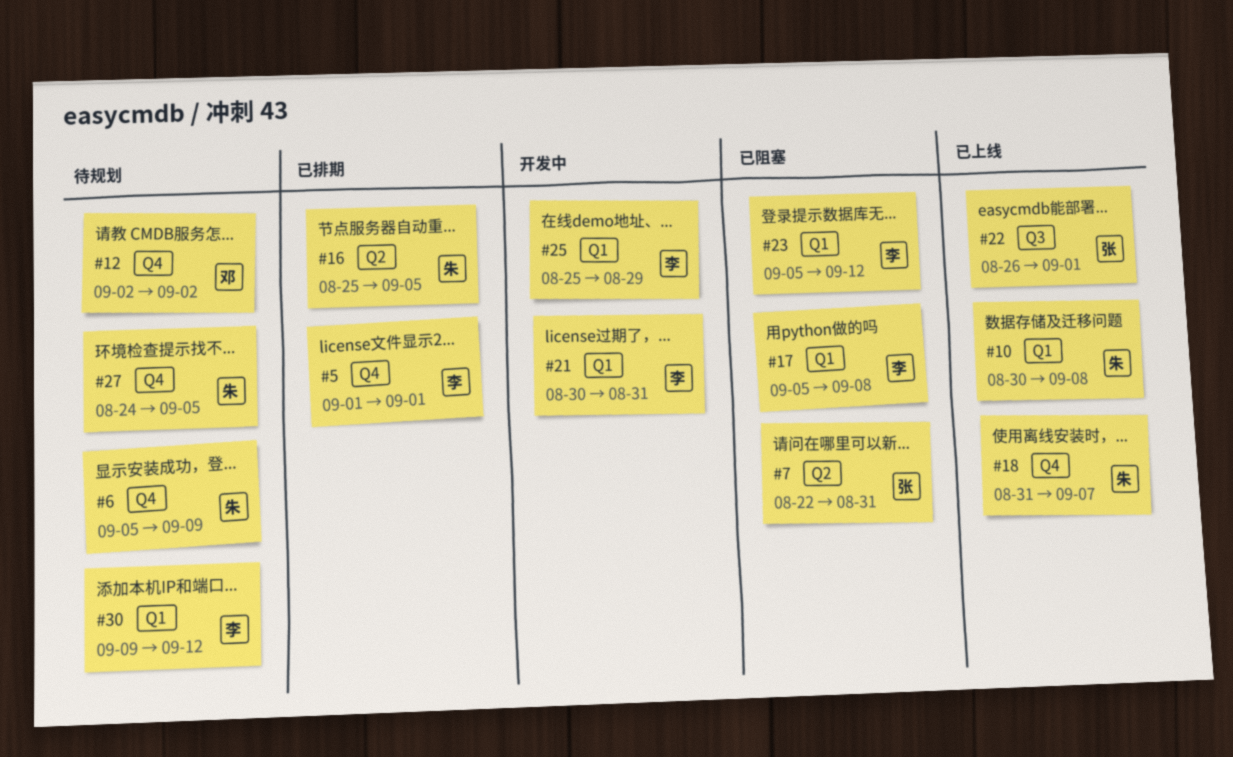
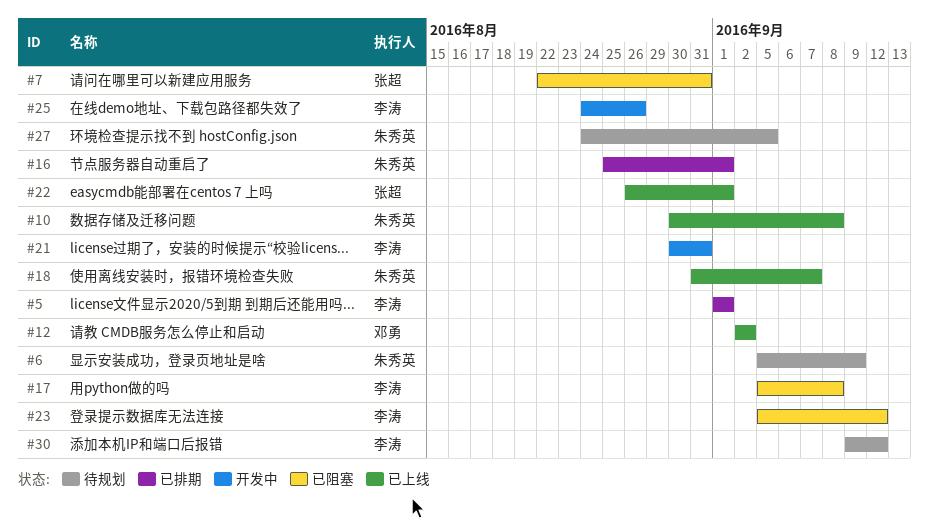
#12, status: 待规划 -> 已上线
#16, due: Sep 5 -> Sep 1
#25, start: Aug 25 -> Aug 24
#25, due: Aug 29 -> Aug 26

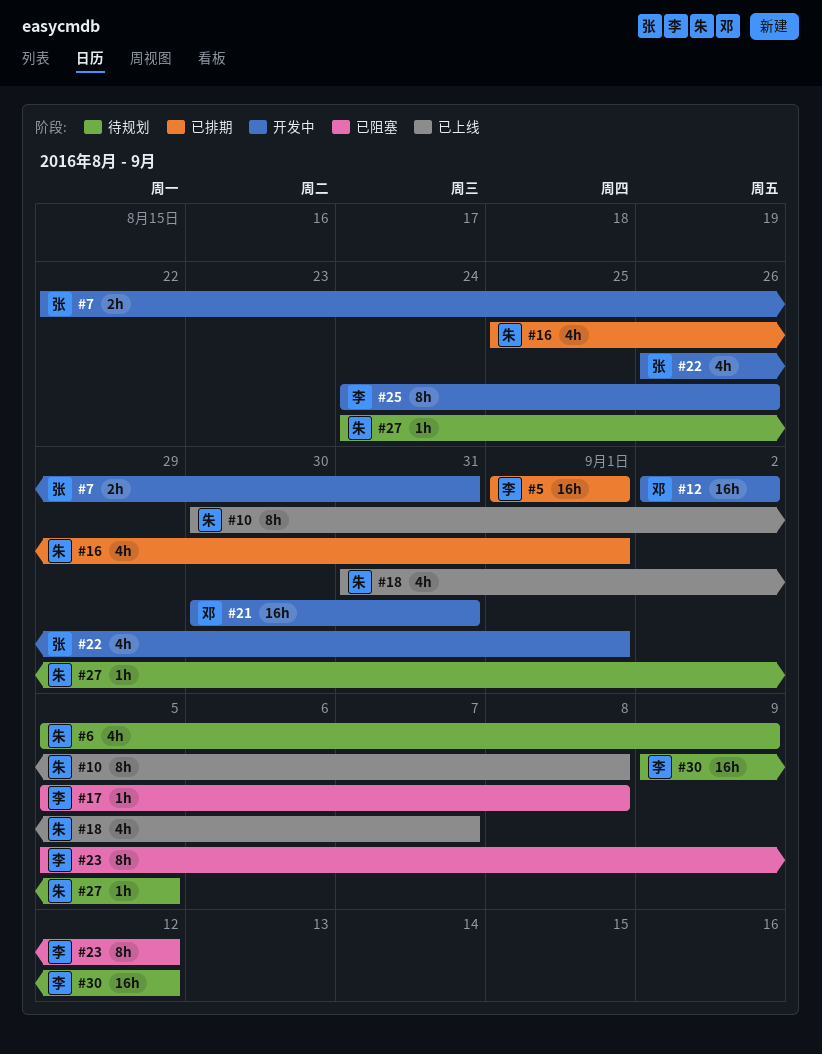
#7, status: 已阻塞 -> 开发中
#12, status: 已上线 -> 开发中
#21, owner: 李涛 -> 邓勇
#22, status: 已上线 -> 开发中

